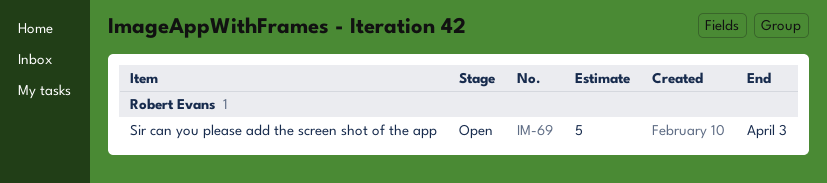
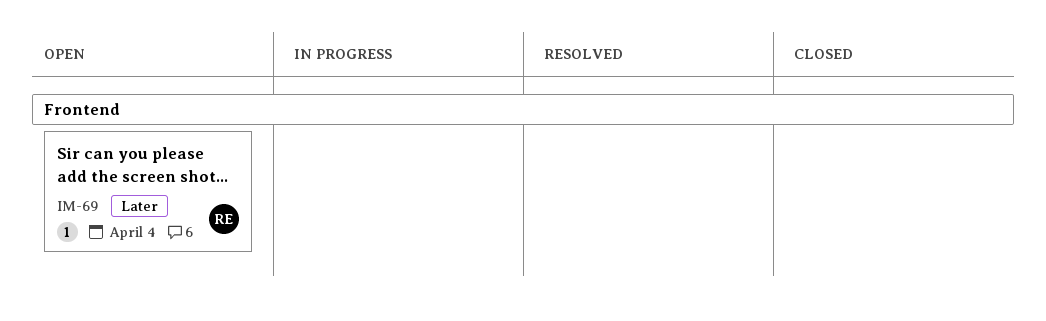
IM-69, estimate: 5 -> 1
IM-69, due: Apr 3 -> Apr 4

